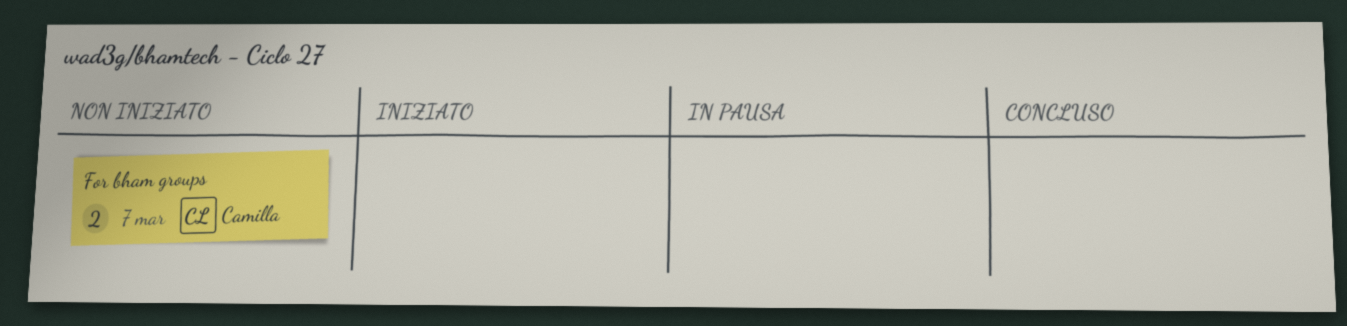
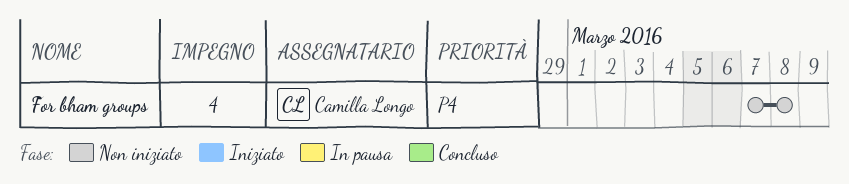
For bham groups, estimate: 2 -> 4
For bham groups, due: Mar 7 -> Mar 8

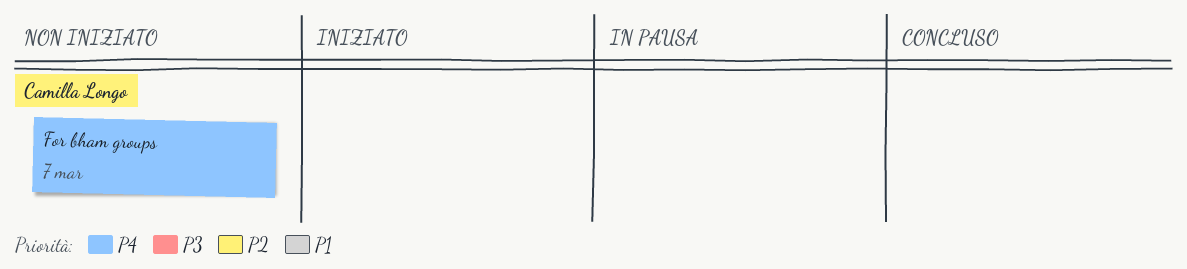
For bham groups, due: Mar 8 -> Mar 7

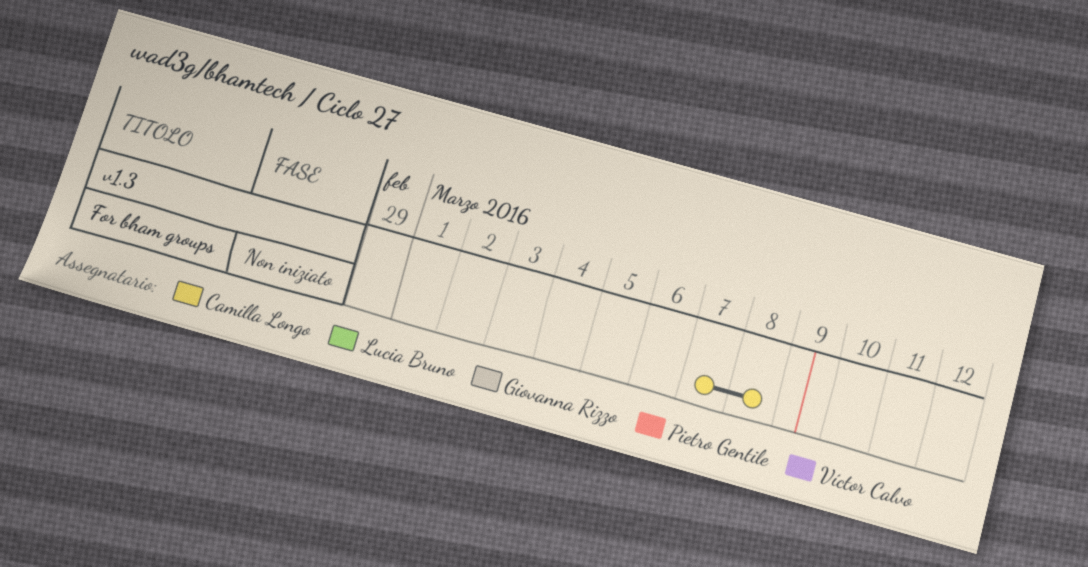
For bham groups, due: Mar 7 -> Mar 8

